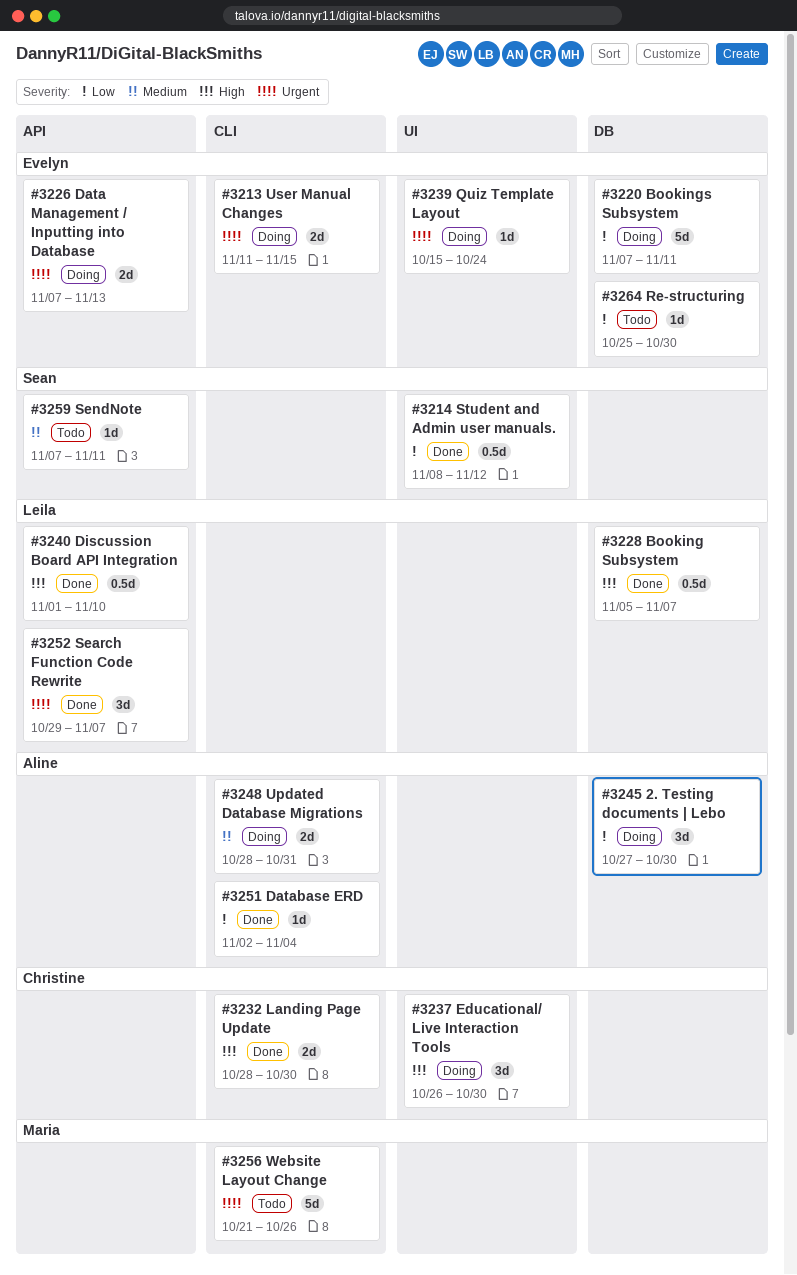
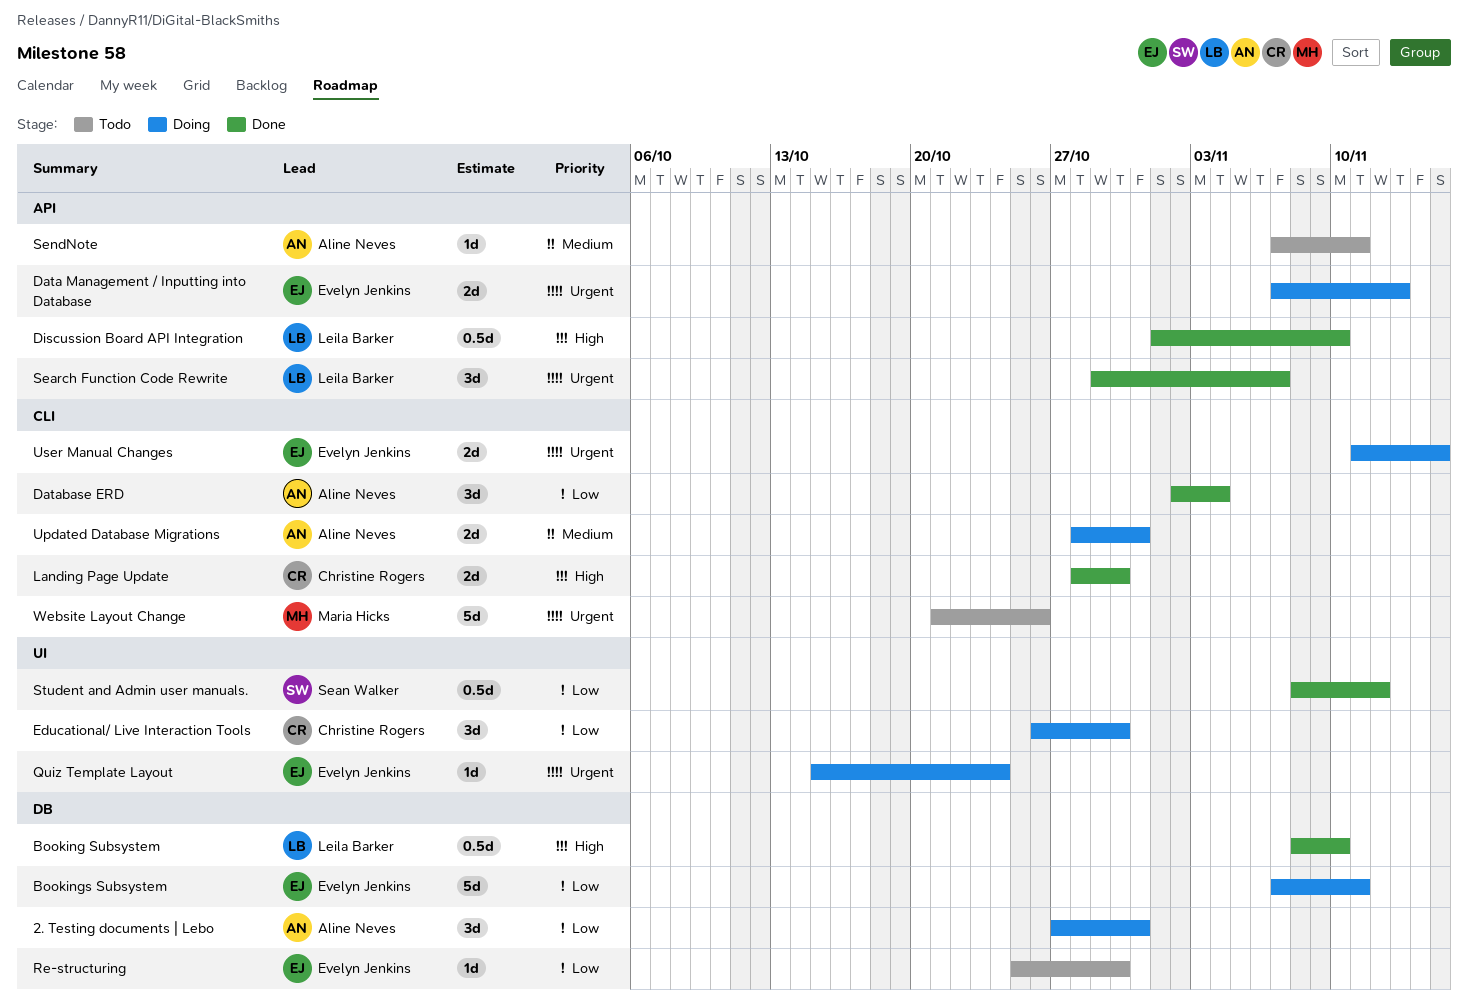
2. Testing documents | Lebo, due: Oct 30 -> Oct 31
Booking Subsystem, start: Nov 5 -> Nov 8
Booking Subsystem, due: Nov 7 -> Nov 10
Database ERD, estimate: 1d -> 3d
Educational/ Live Interaction Tools, priority: High -> Low
SendNote, owner: Sean Walker -> Aline Neves

